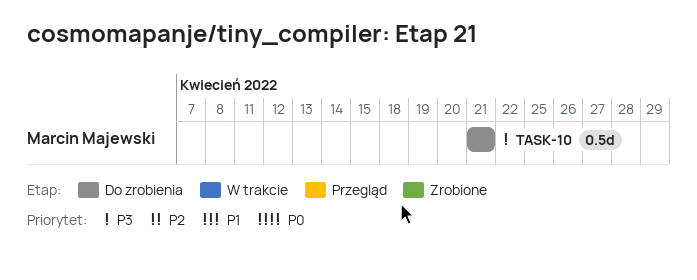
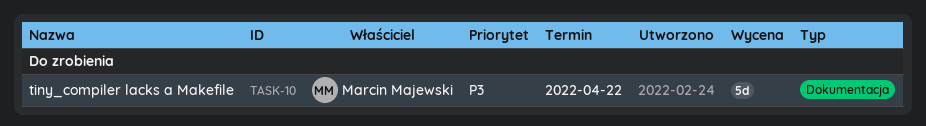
TASK-10, estimate: 0.5d -> 5d
TASK-10, due: Apr 21 -> Apr 22

